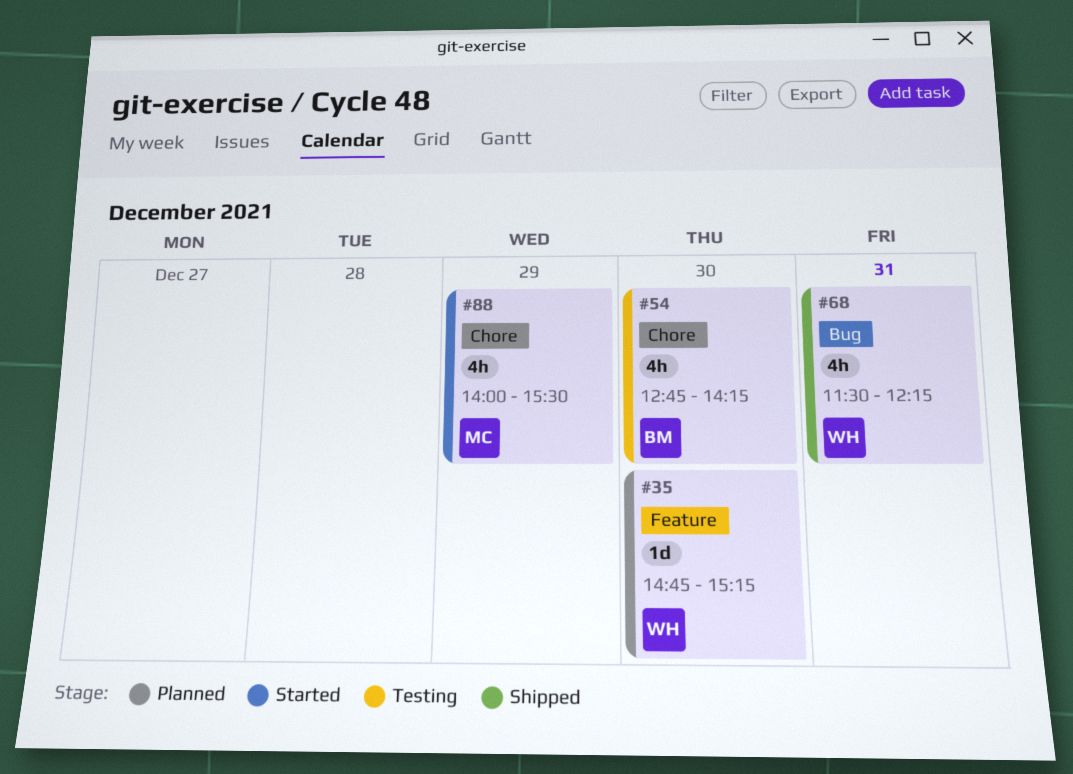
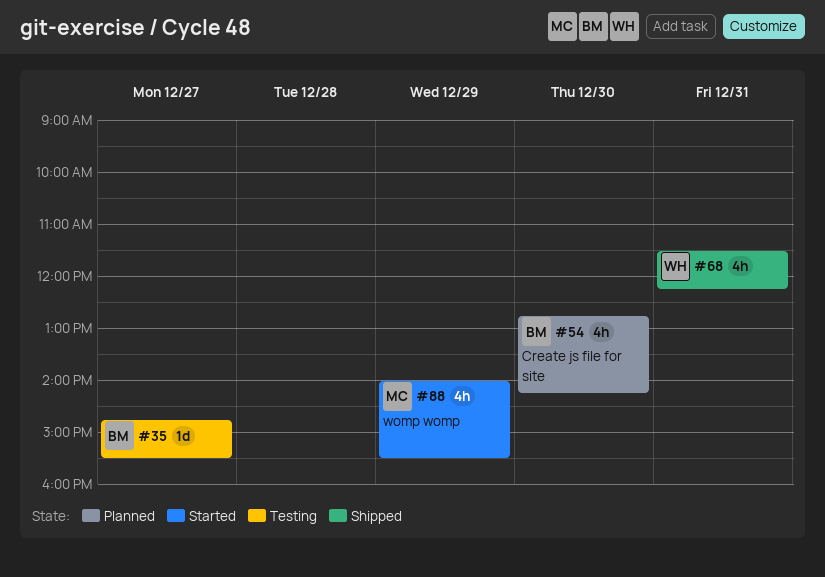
#35, status: Planned -> Testing
#35, owner: WH -> BM
#35, day: Dec 30 -> Dec 27
#35, ends: 15:15 -> 15:30
#54, status: Testing -> Planned

